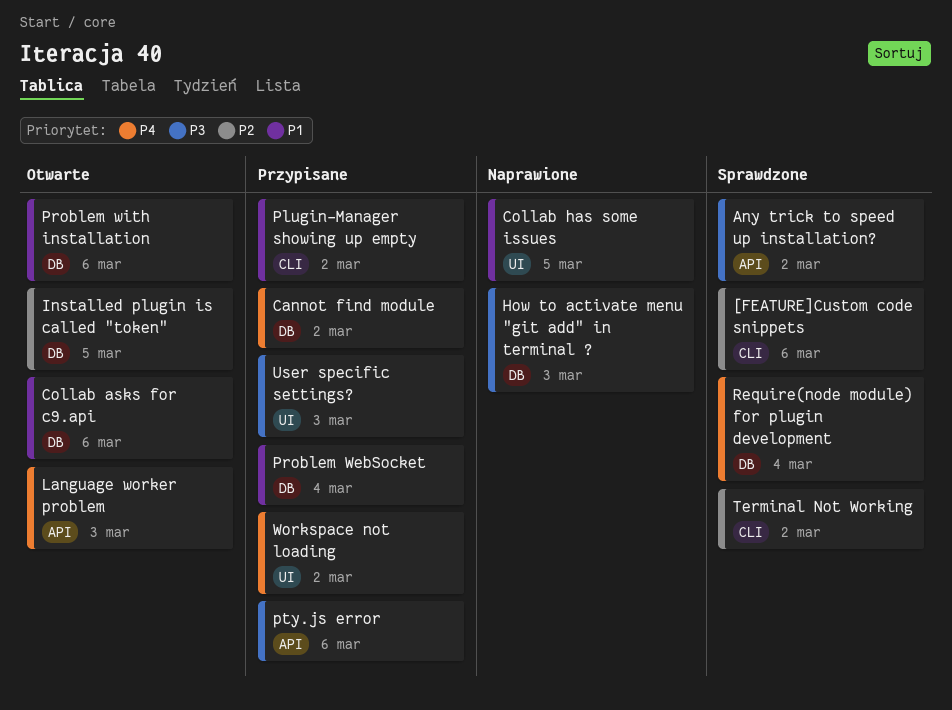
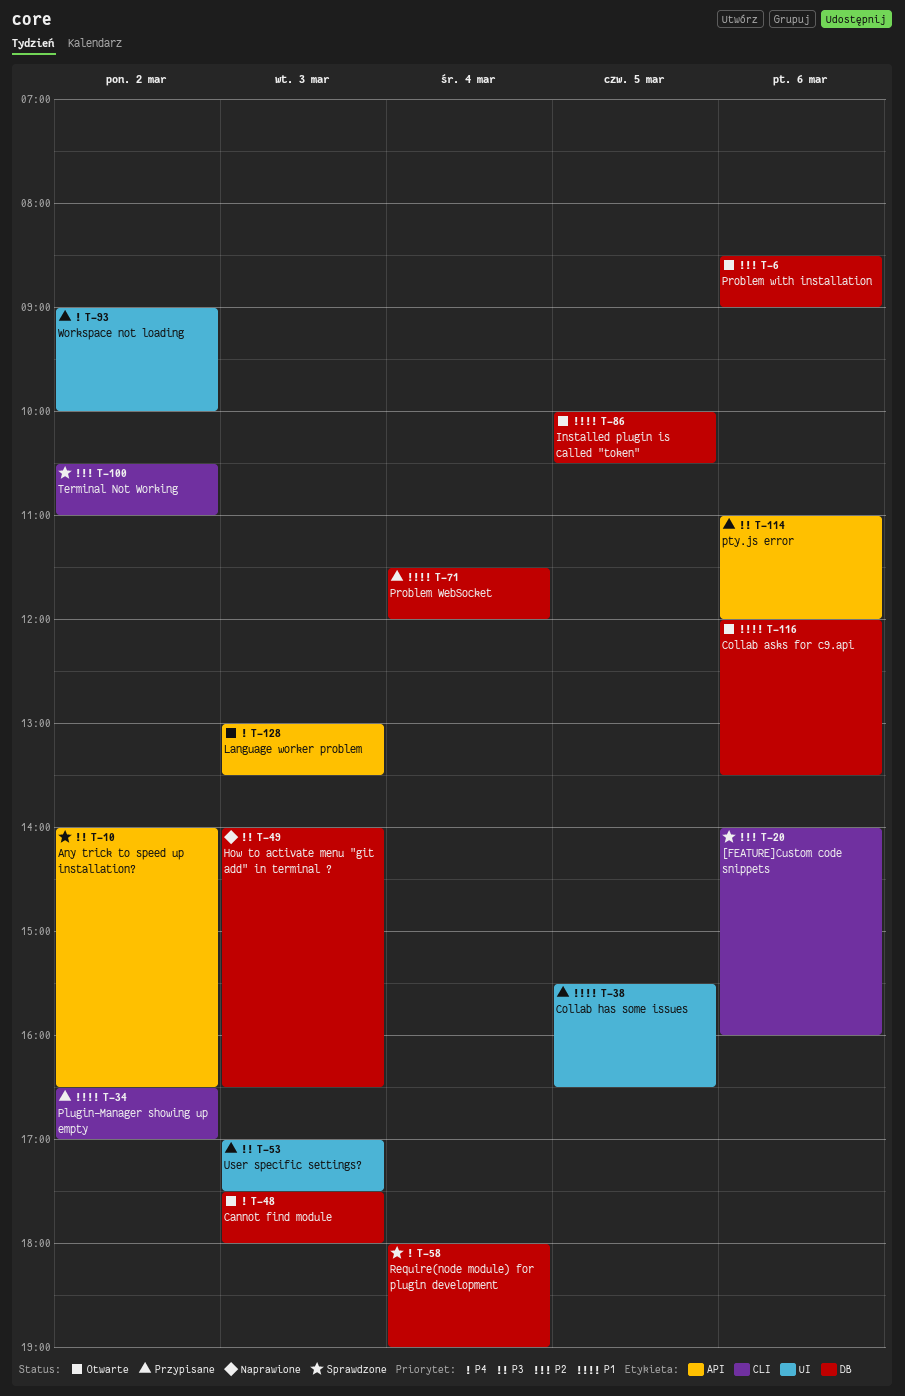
Cannot find module, status: Przypisane -> Otwarte
Cannot find module, day: Mar 2 -> Mar 3
Collab has some issues, status: Naprawione -> Przypisane
Installed plugin is called "token", priority: P2 -> P1
Problem with installation, priority: P1 -> P2

